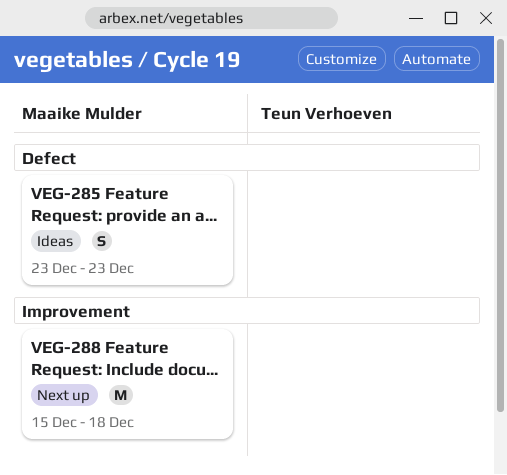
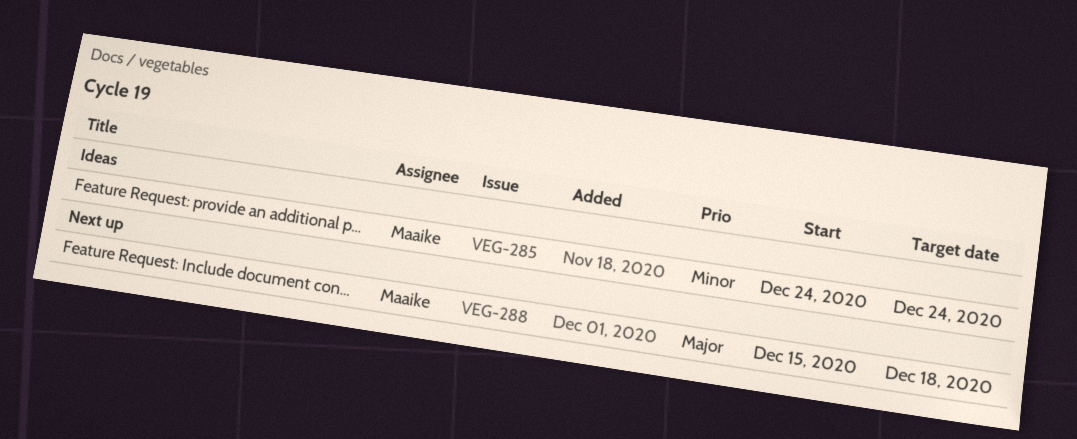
VEG-285, start: Dec 23 -> Dec 24
VEG-285, due: Dec 23 -> Dec 24

